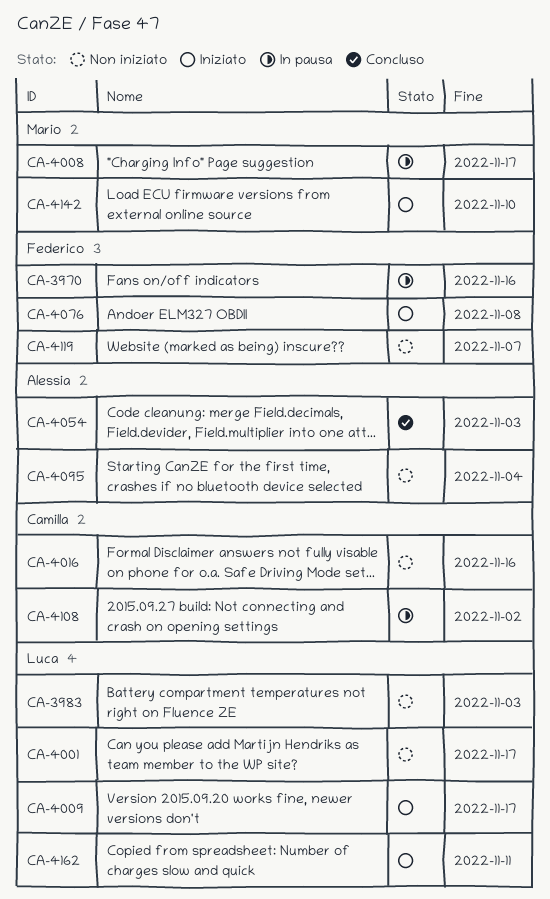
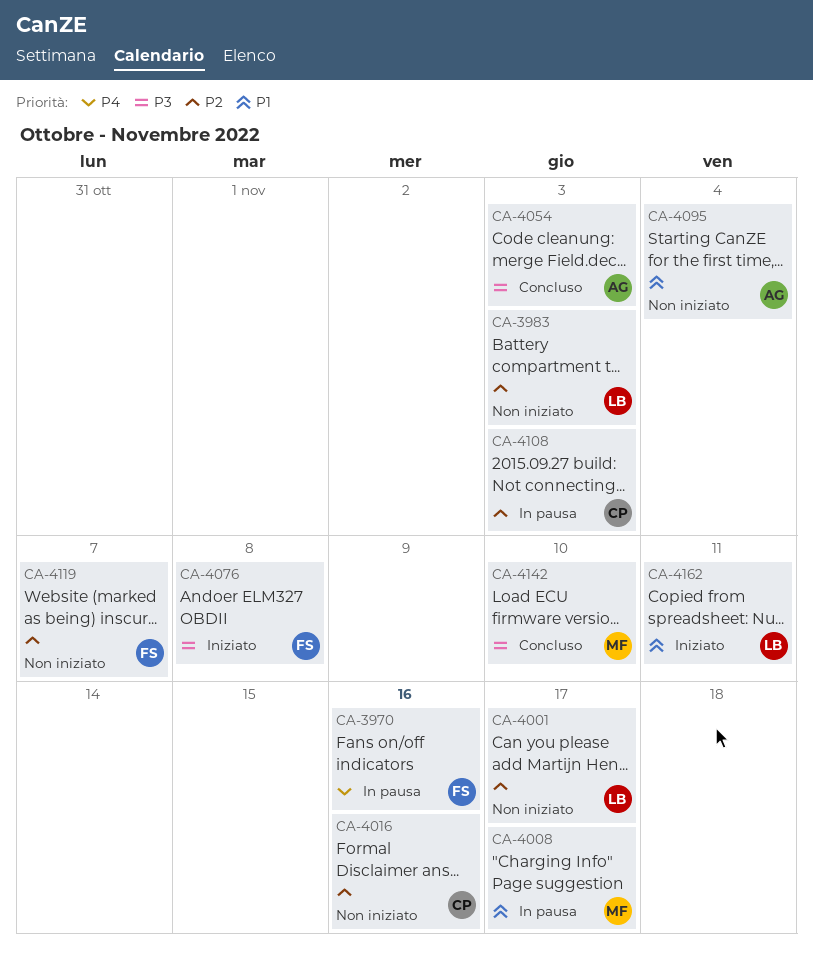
CA-4009: present -> none
CA-4108, due: Nov 2 -> Nov 3
CA-4142, status: Iniziato -> Concluso

